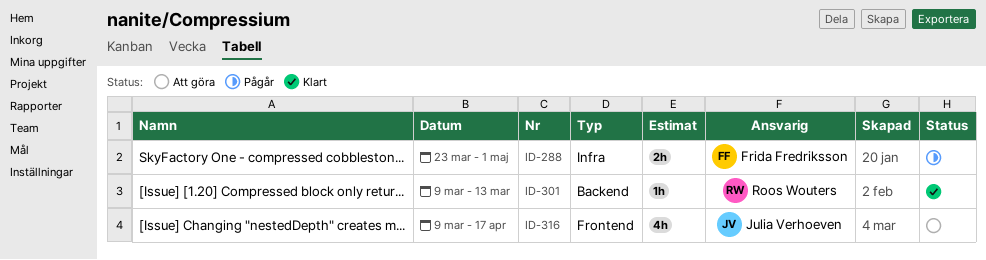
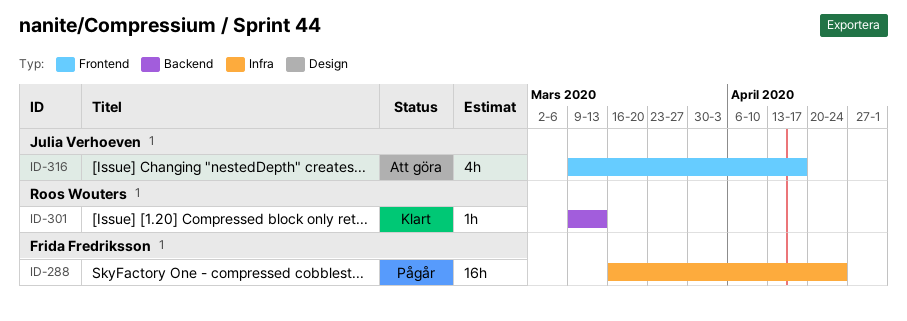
ID-288, estimate: 2h -> 16h
ID-288, start: Mar 23 -> Mar 16
ID-288, due: May 1 -> Apr 24

